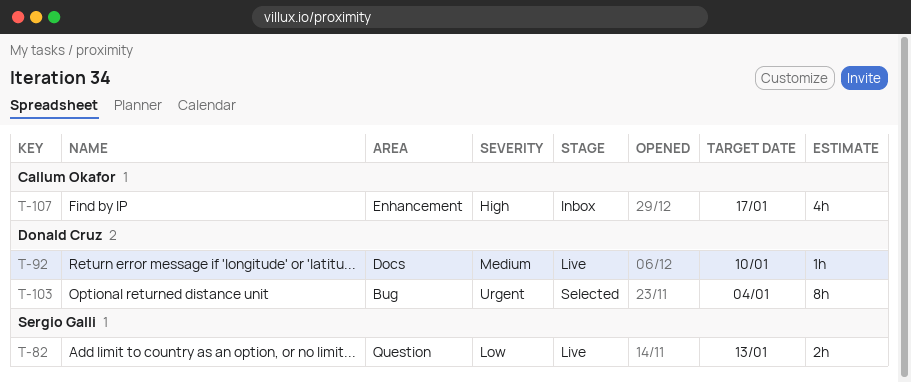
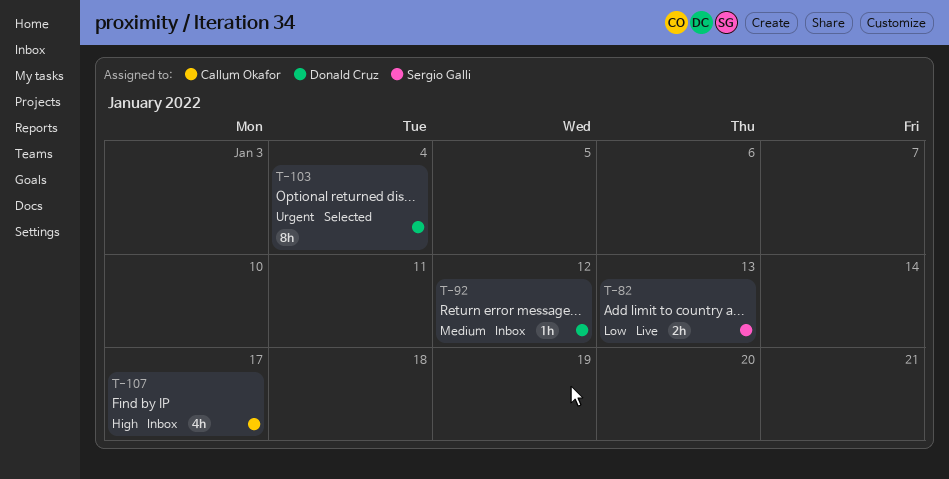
T-92, status: Live -> Inbox
T-92, due: Jan 10 -> Jan 12

